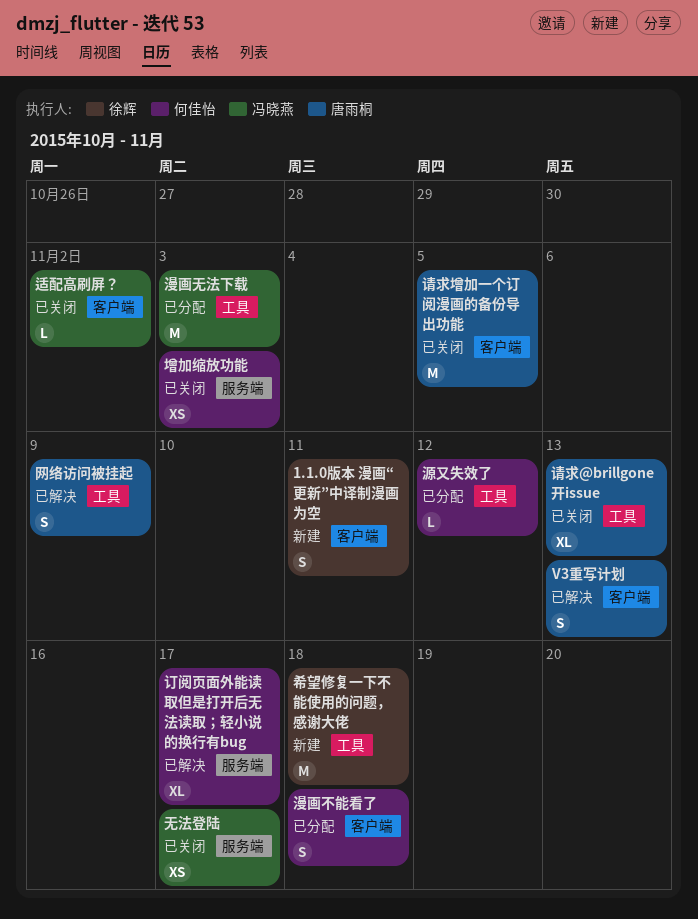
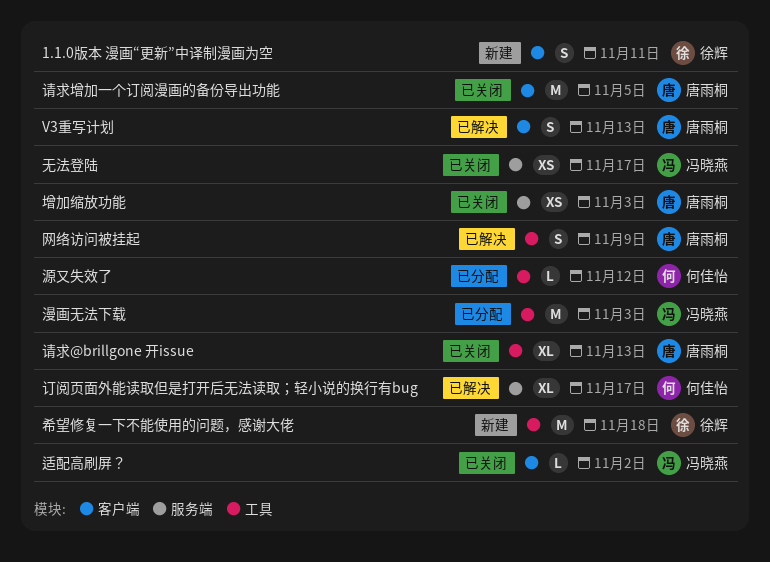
增加缩放功能, owner: 何佳怡 -> 唐雨桐
漫画不能看了: present -> none

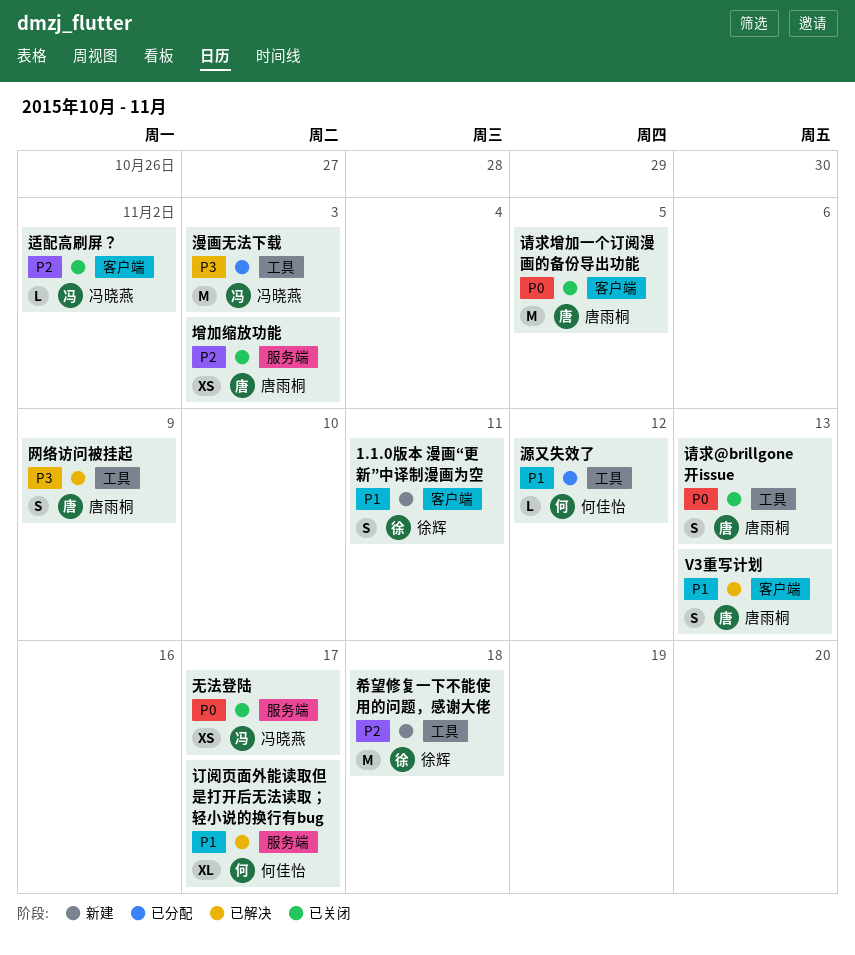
请求@brillgone 开issue, estimate: XL -> S

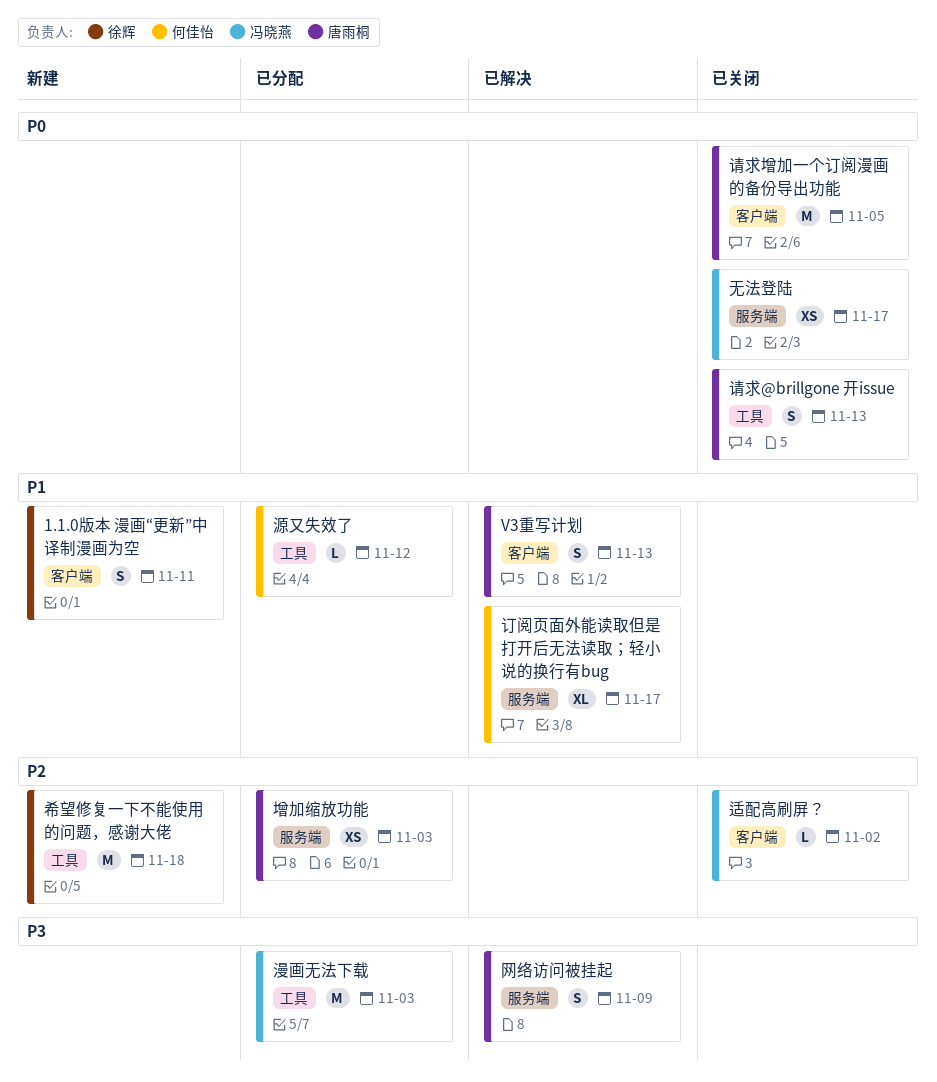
增加缩放功能, status: 已关闭 -> 已分配
网络访问被挂起, label: 工具 -> 服务端

